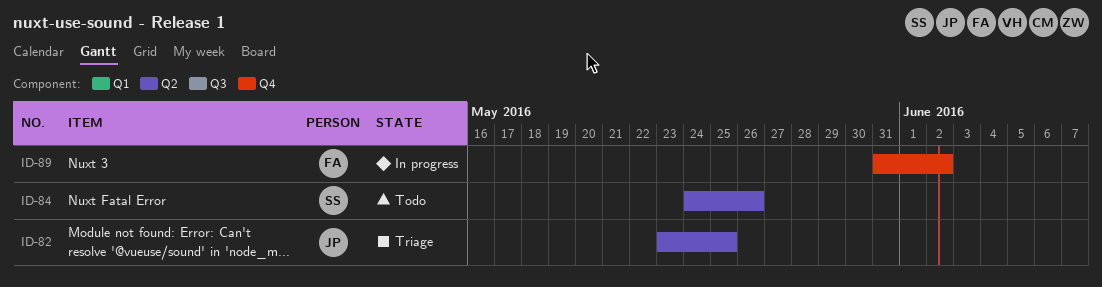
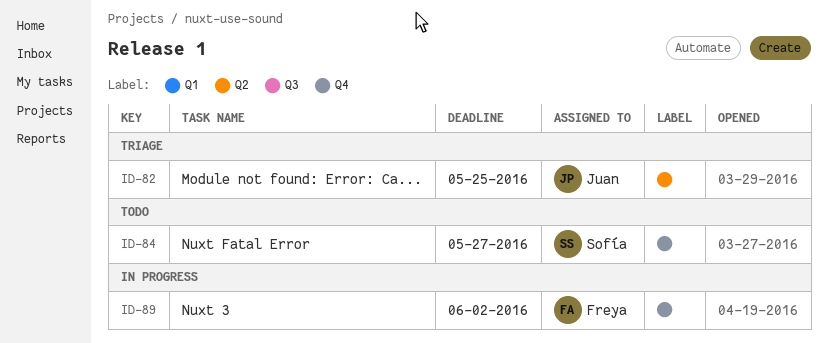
ID-84, label: Q2 -> Q4
ID-84, due: May 26 -> May 27

